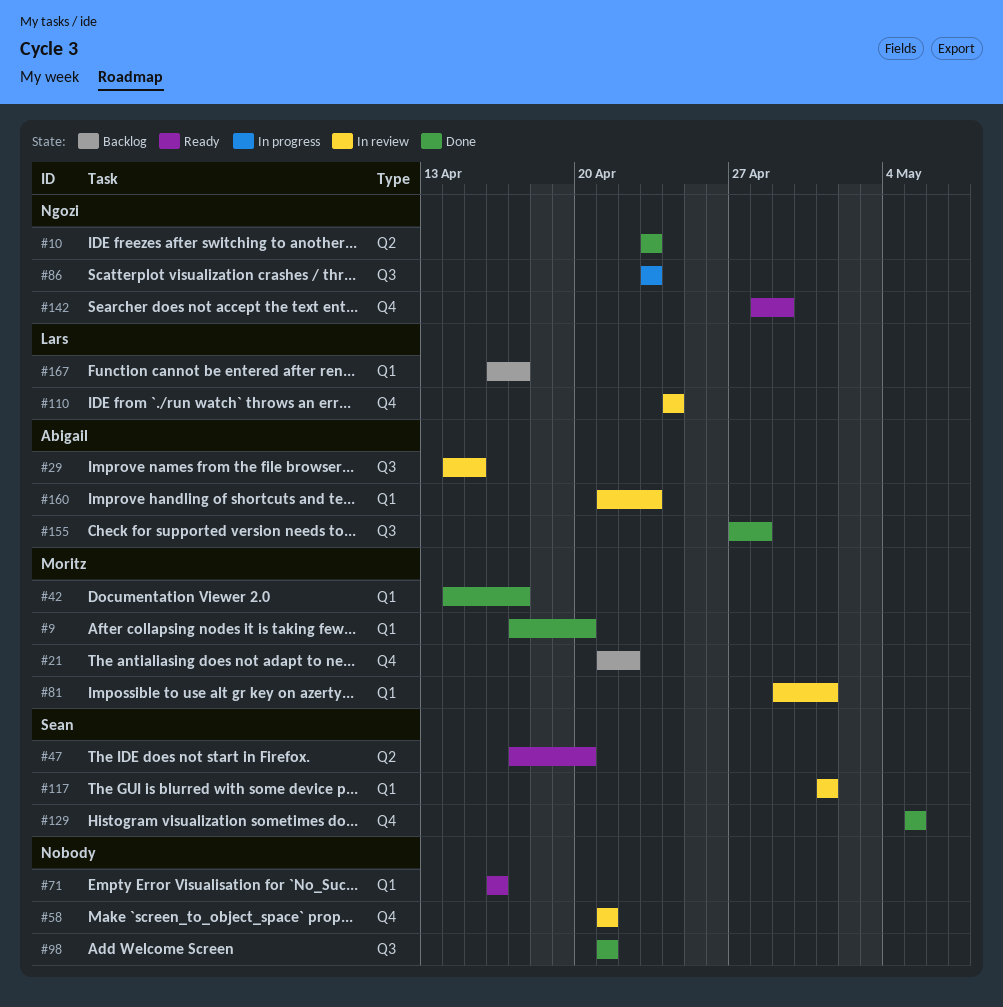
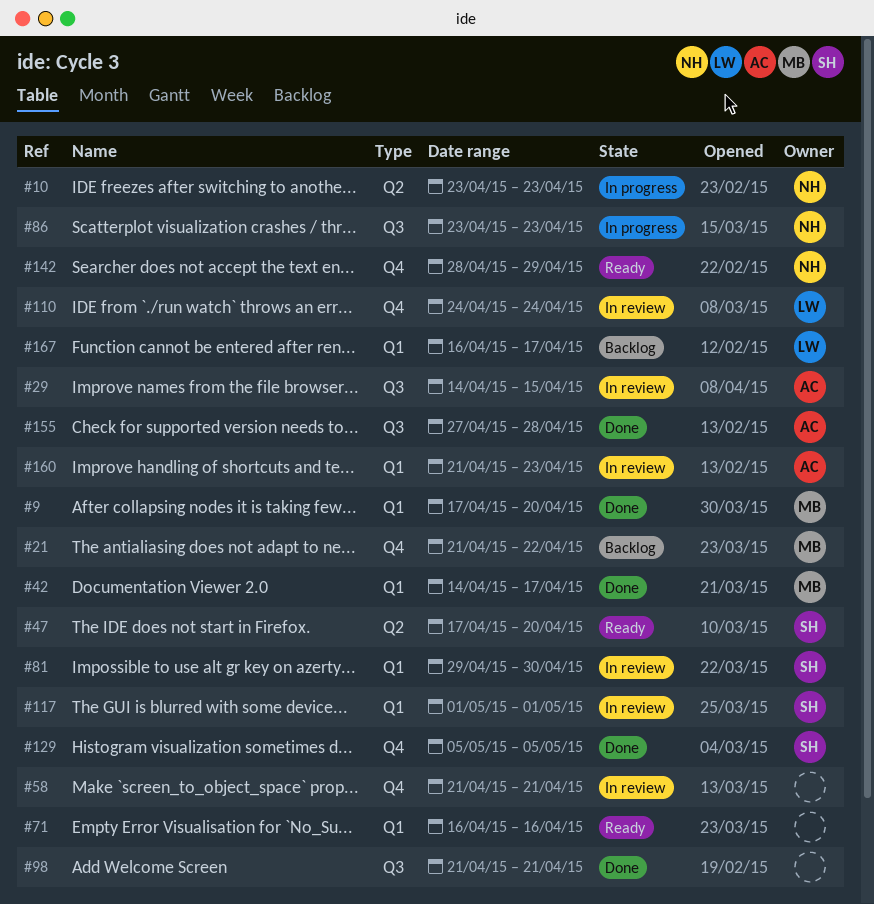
#10, status: Done -> In progress
#81, owner: Moritz -> Sean
#81, due: May 1 -> Apr 30

